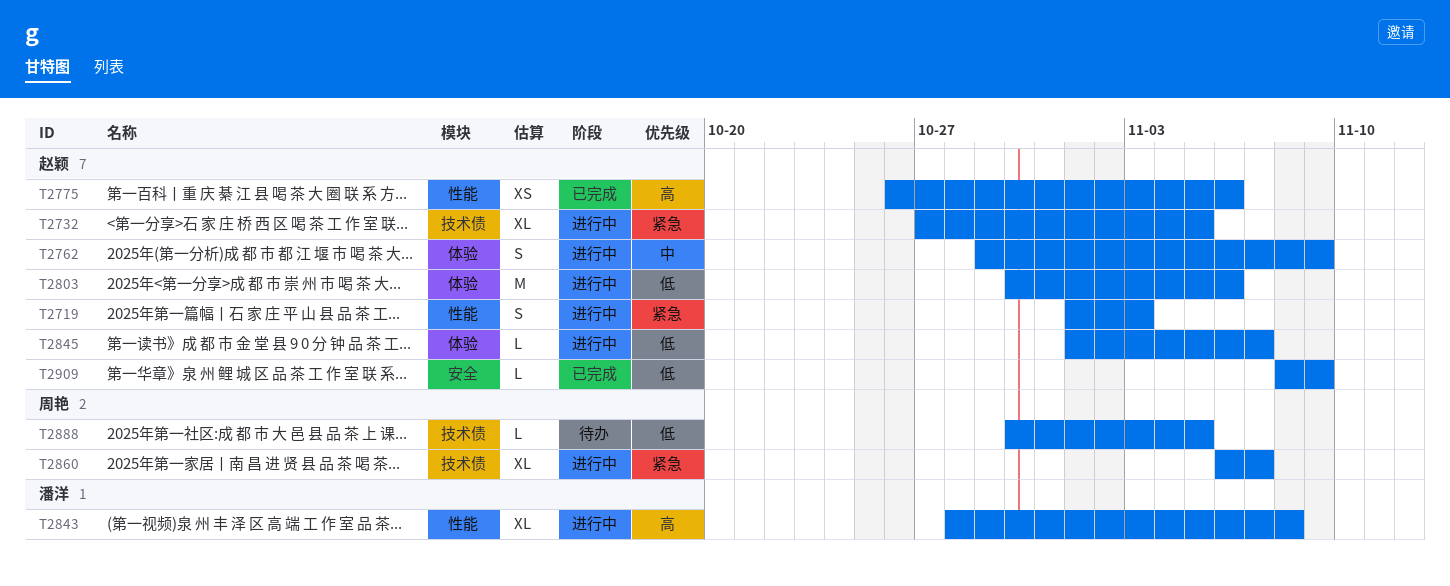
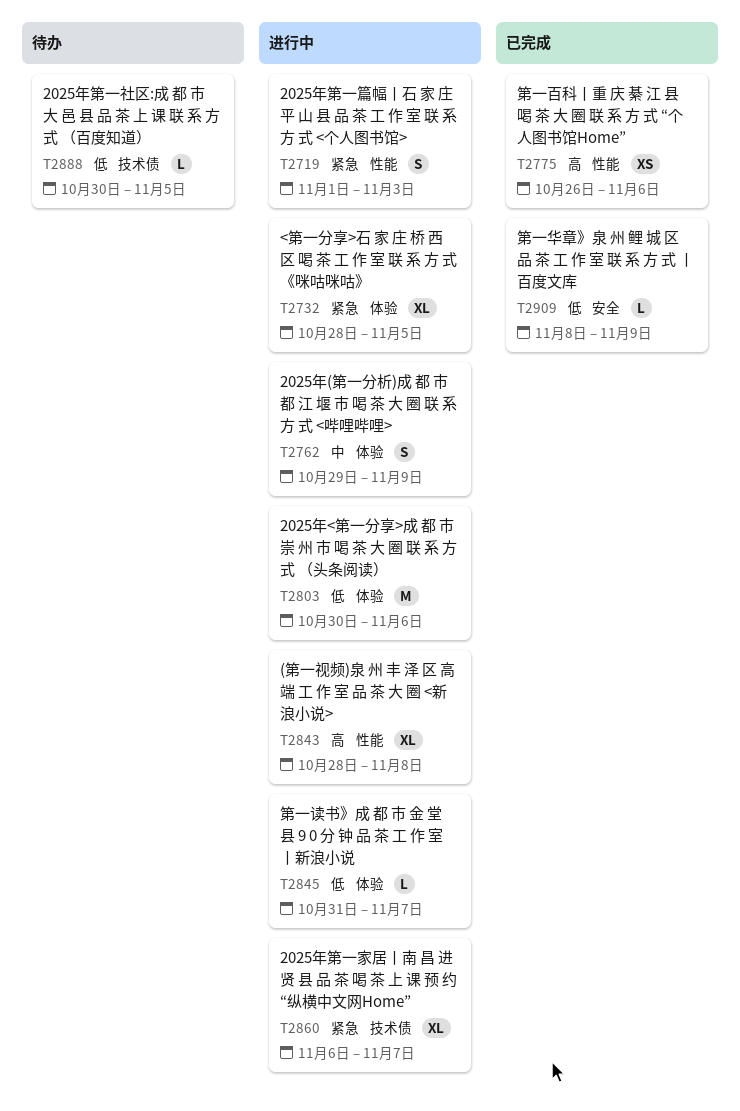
T2732, label: 技术债 -> 体验
T2732, start: Oct 27 -> Oct 28
T2845, start: Nov 1 -> Oct 31

